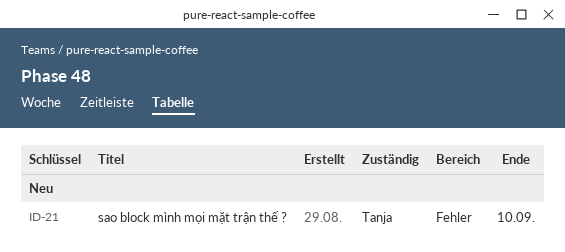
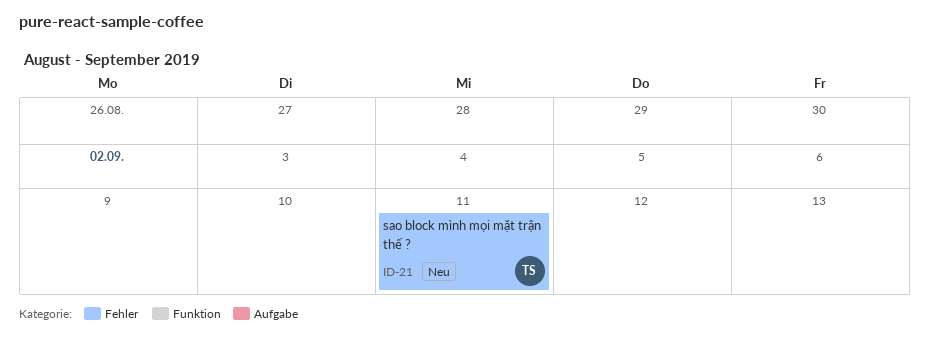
ID-21, due: Sep 10 -> Sep 11

